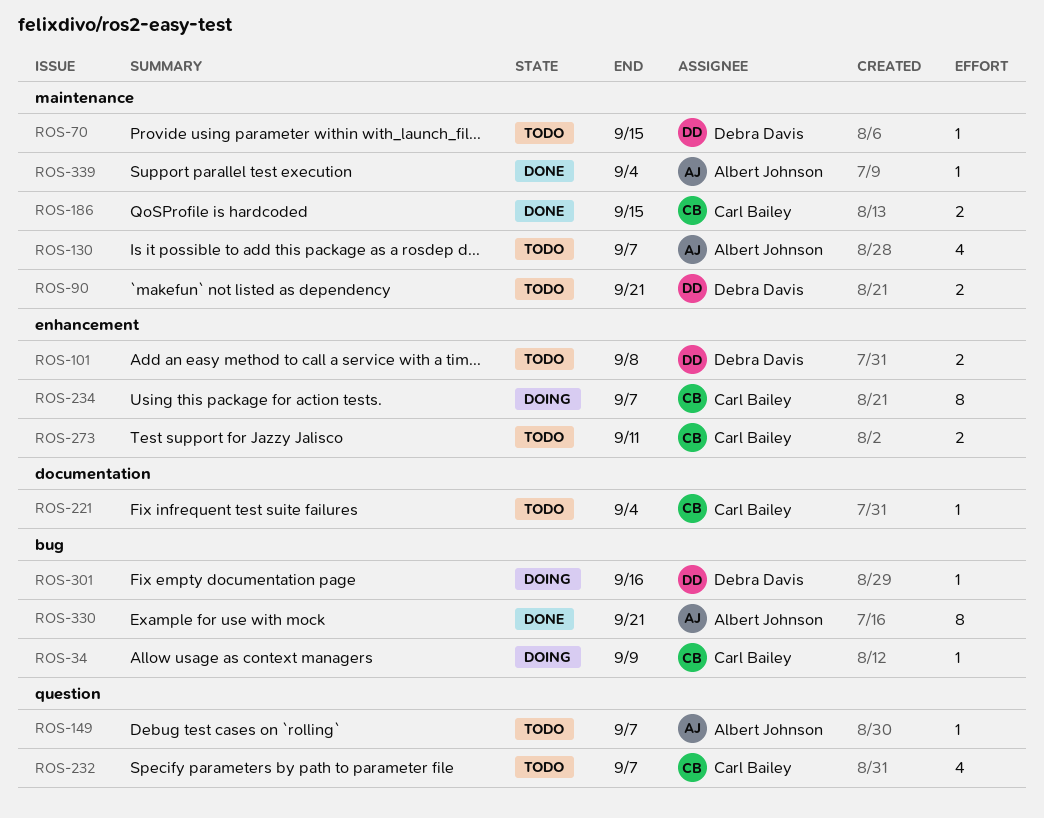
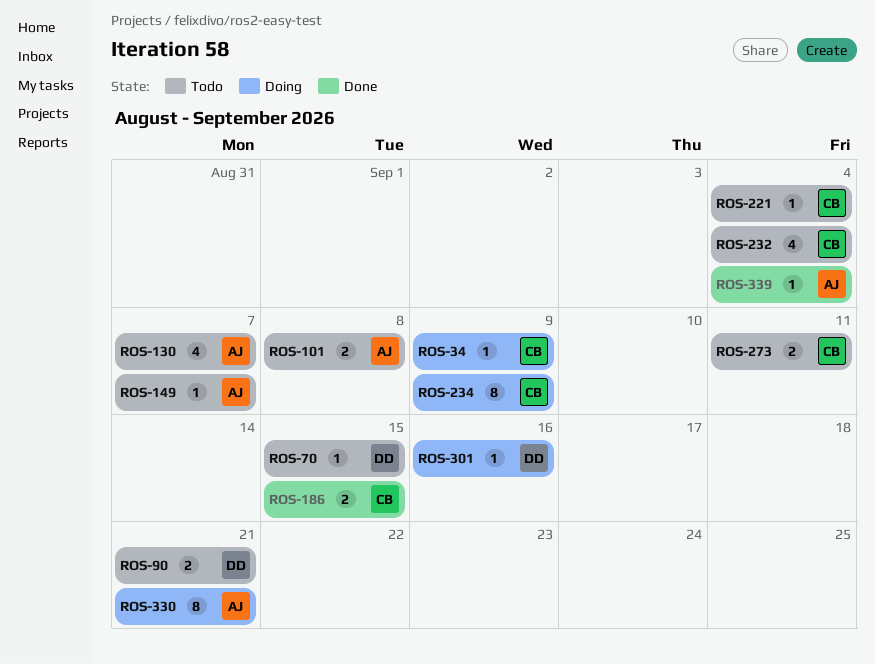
ROS-101, owner: Debra Davis -> Albert Johnson
ROS-232, due: Sep 7 -> Sep 4
ROS-234, due: Sep 7 -> Sep 9
ROS-330, status: Done -> Doing

